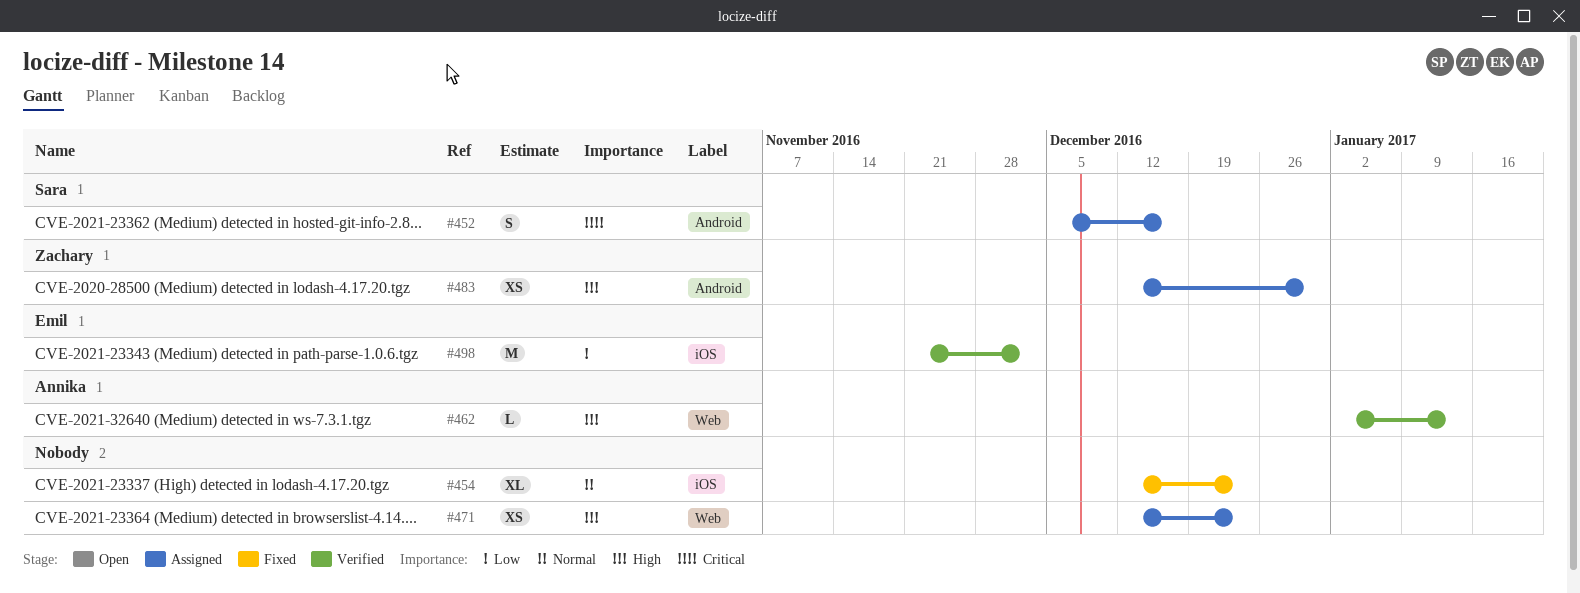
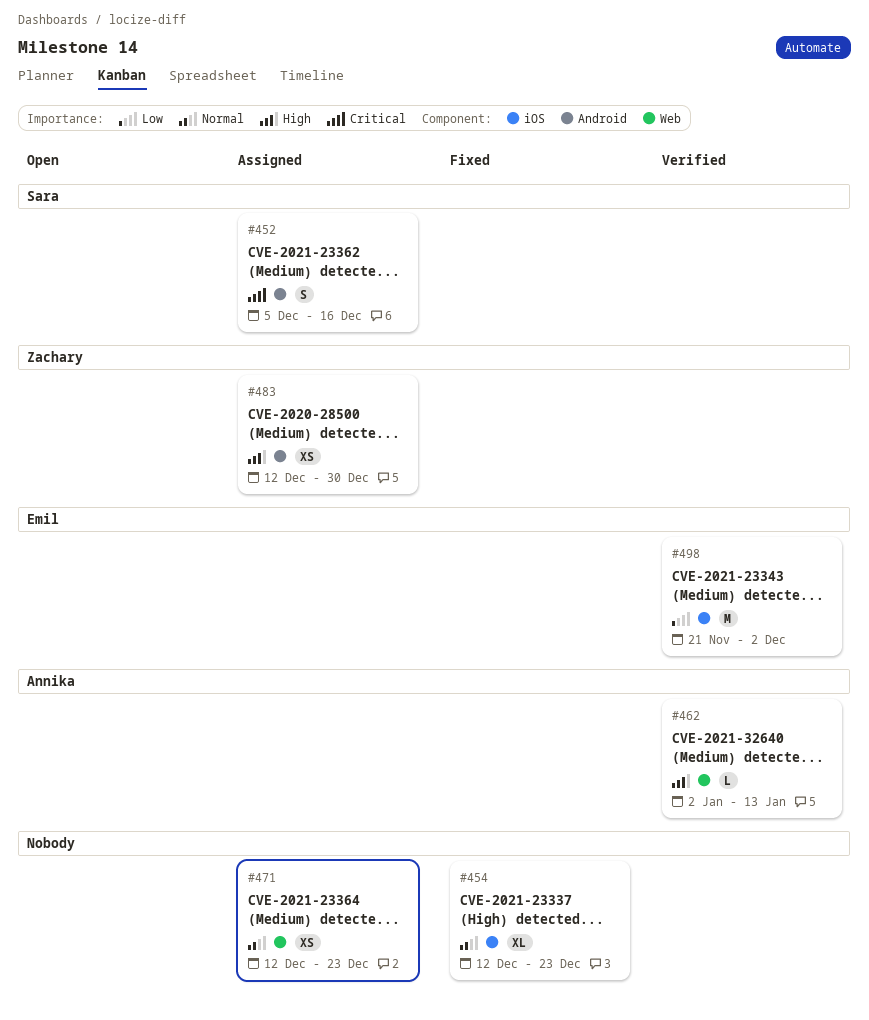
#471, priority: High -> Normal

